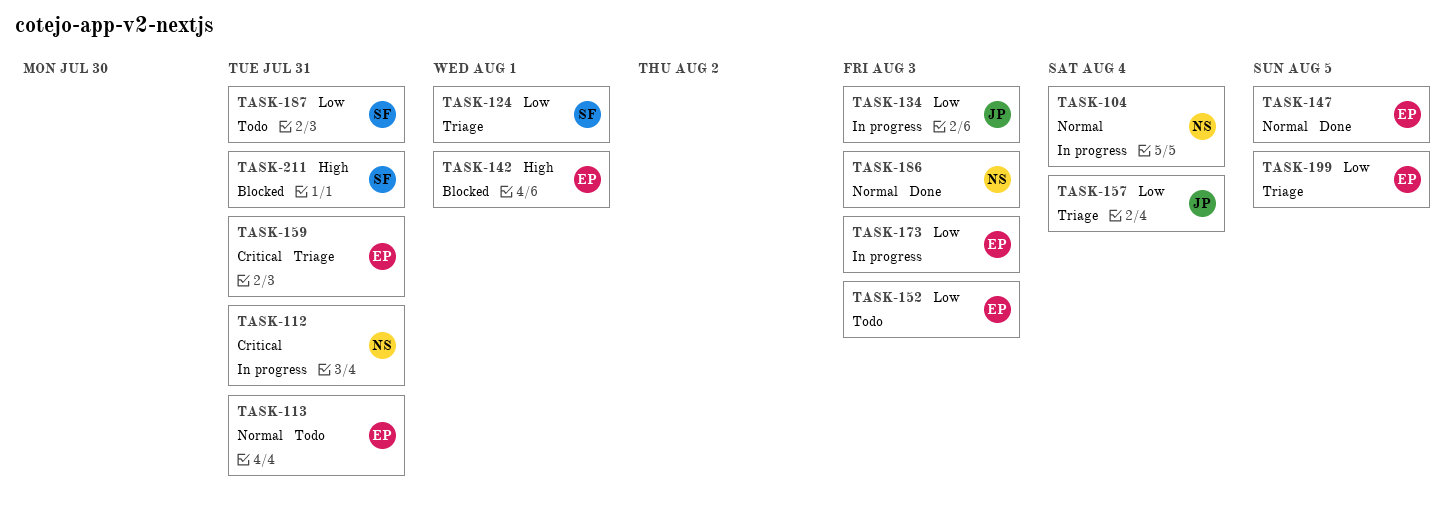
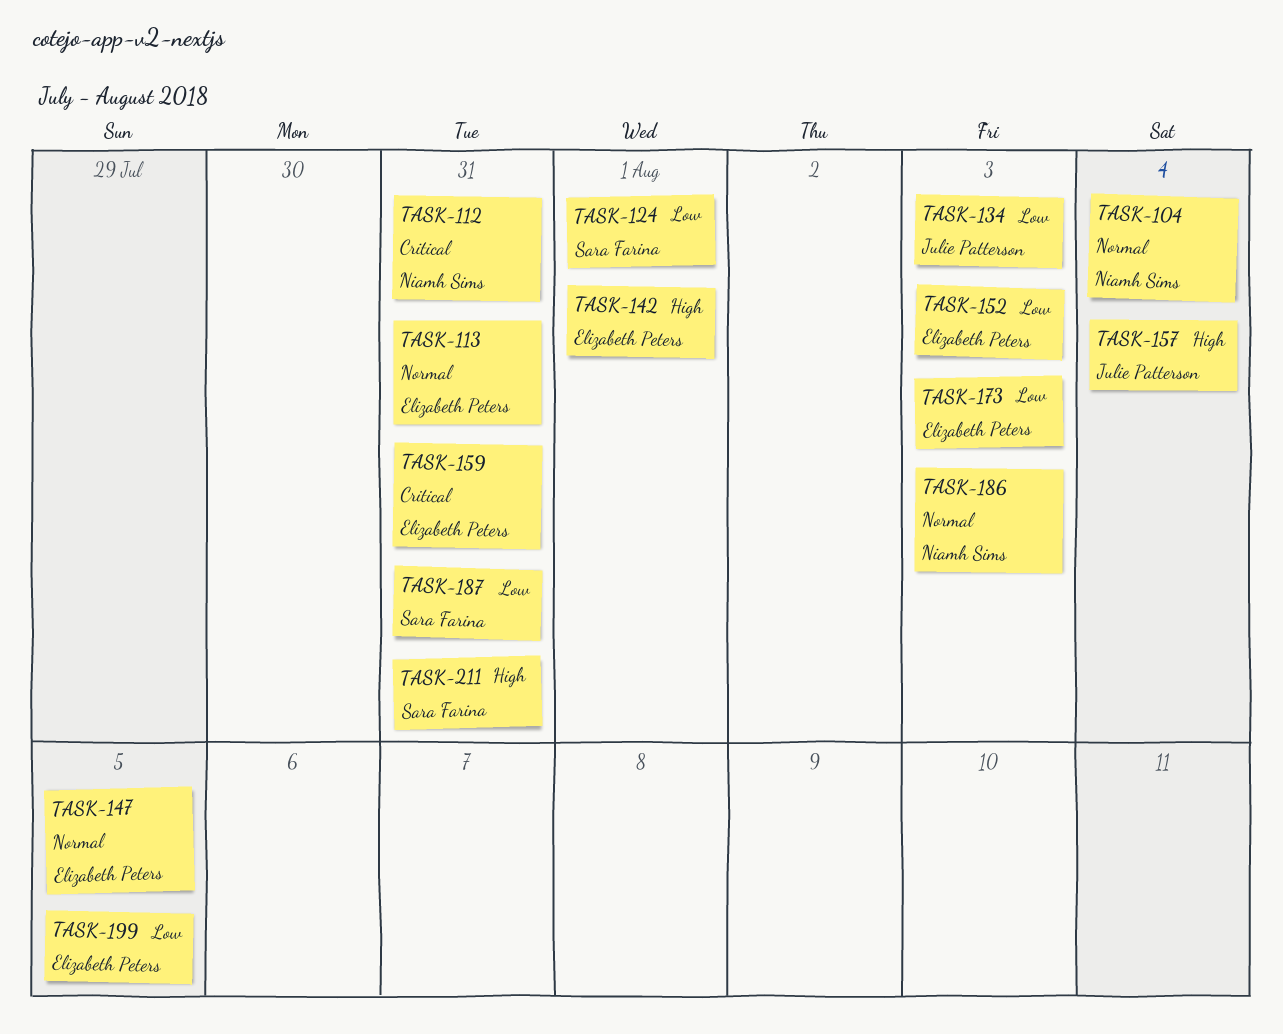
TASK-157, priority: Low -> High

